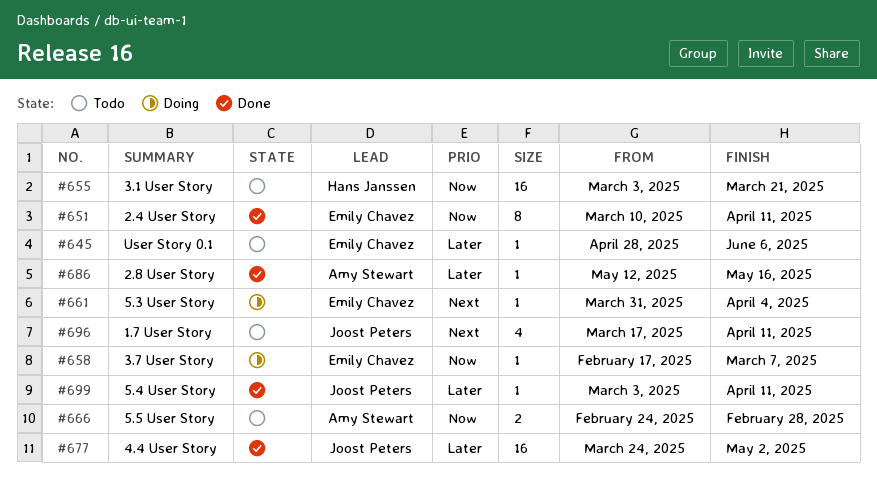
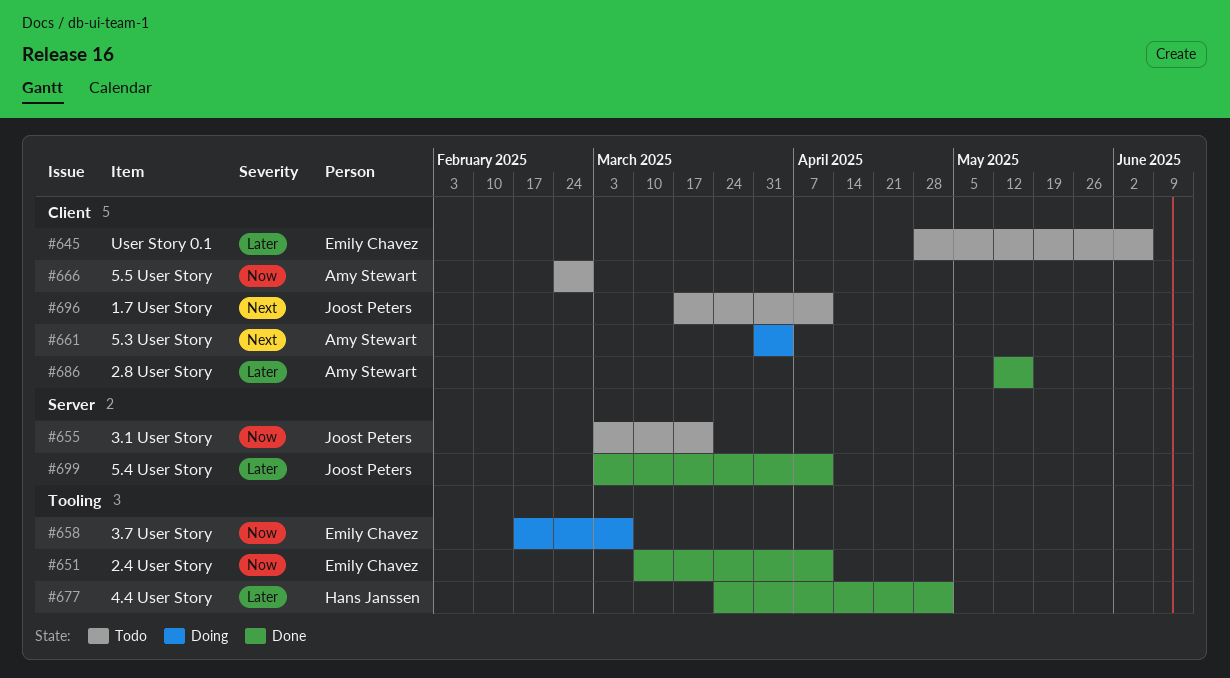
#655, owner: Hans Janssen -> Joost Peters
#661, owner: Emily Chavez -> Amy Stewart
#677, owner: Joost Peters -> Hans Janssen

